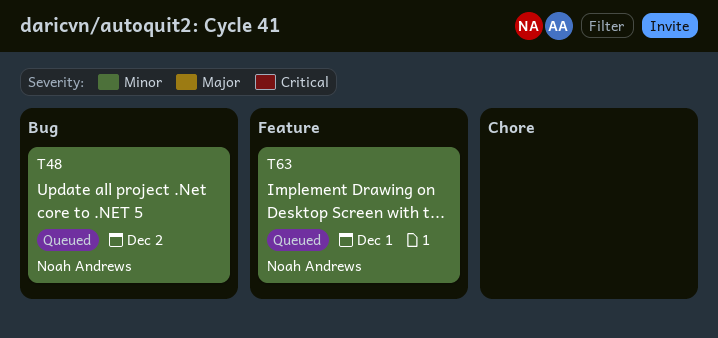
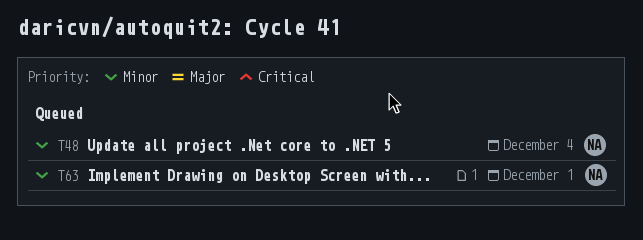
T48, due: Dec 2 -> Dec 4

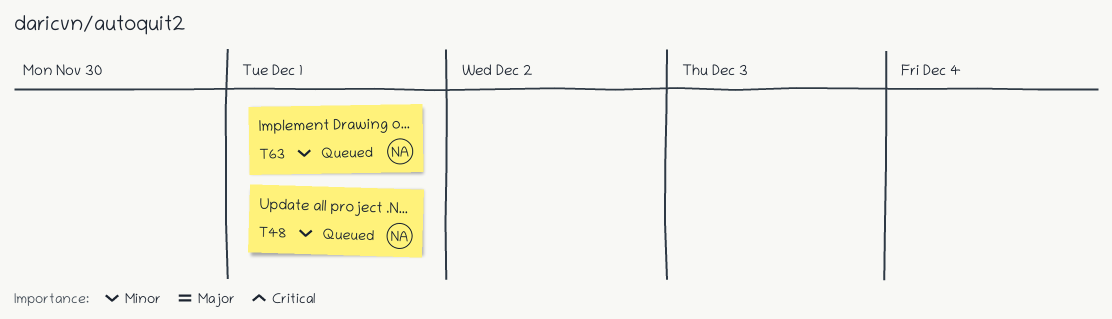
T48, due: Dec 4 -> Dec 1

